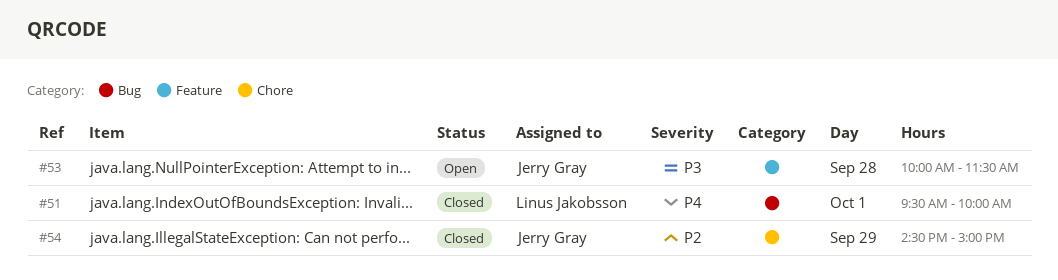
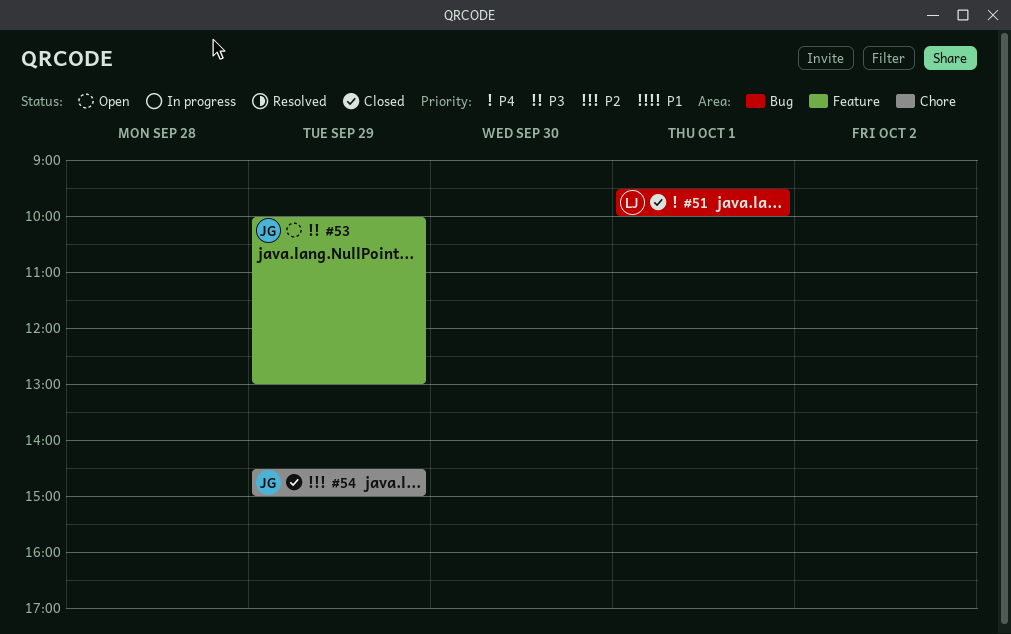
#53, day: Sep 28 -> Sep 29
#53, ends: 11:30 -> 13:00

